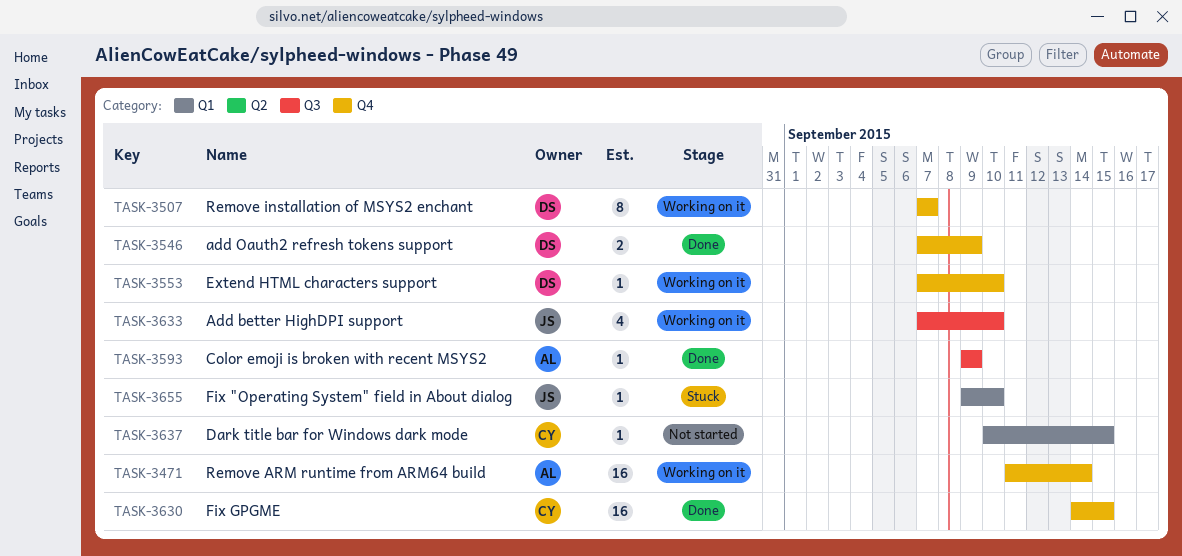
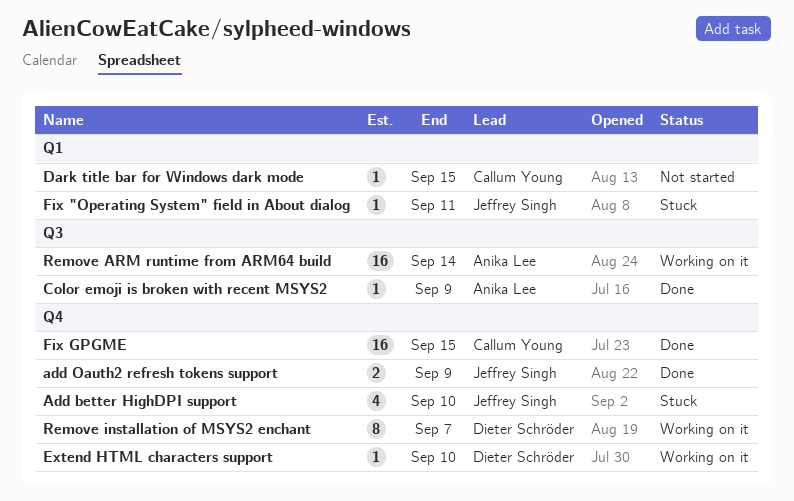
Add better HighDPI support, status: Working on it -> Stuck
Add better HighDPI support, label: Q3 -> Q4
add Oauth2 refresh tokens support, owner: Dieter Schröder -> Jeffrey Singh
Fix "Operating System" field in About dialog, due: Sep 10 -> Sep 11
Remove ARM runtime from ARM64 build, label: Q4 -> Q3

